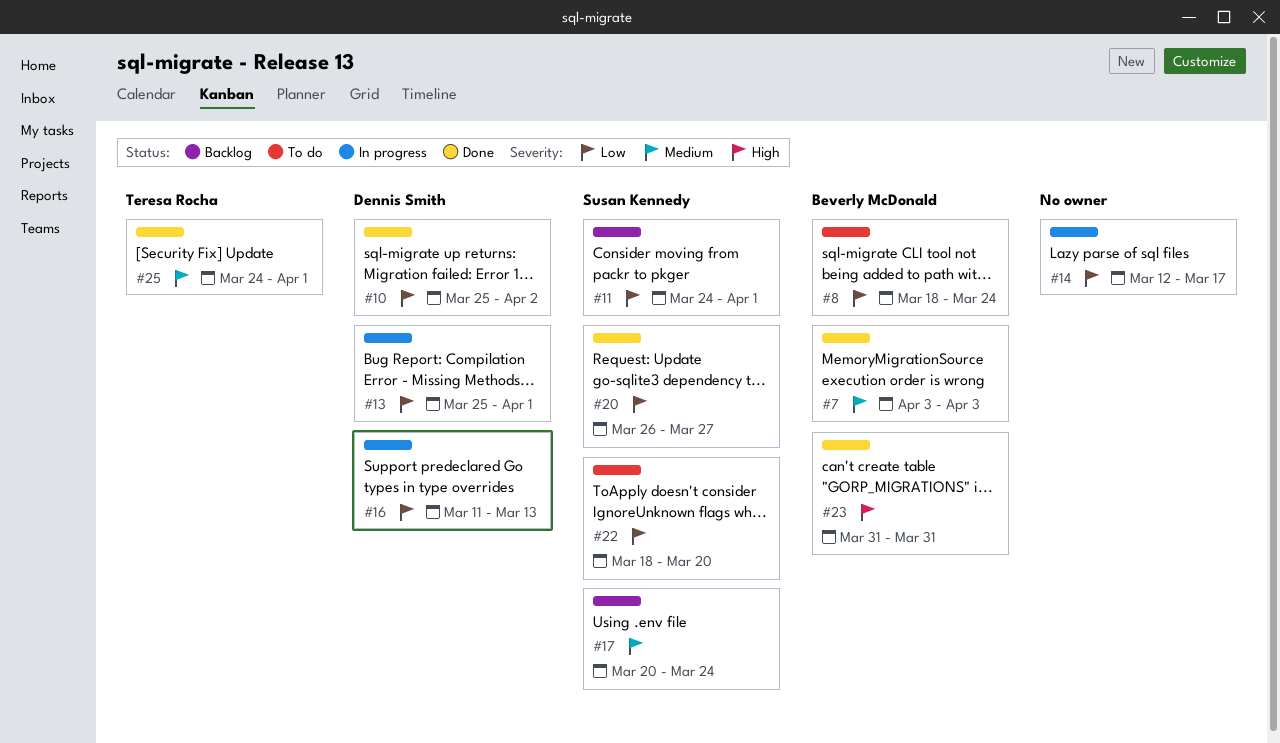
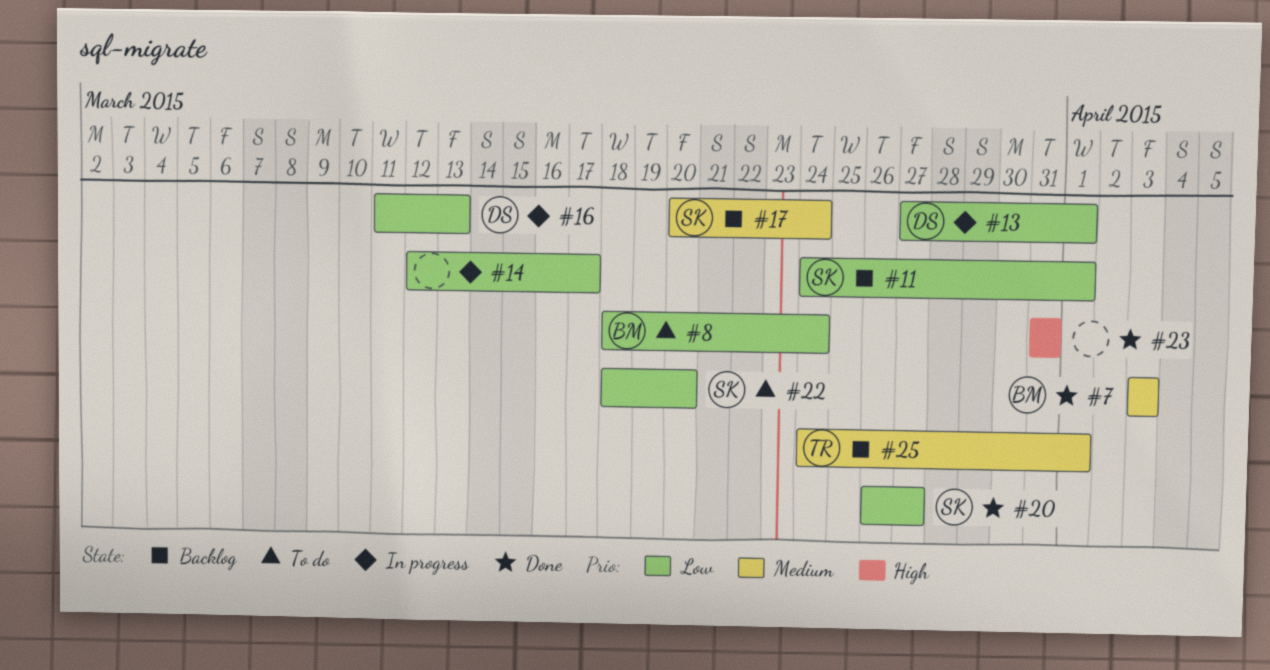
#10: present -> none
#13, start: Mar 25 -> Mar 27
#23, owner: Beverly McDonald -> none
#25, status: Done -> Backlog

